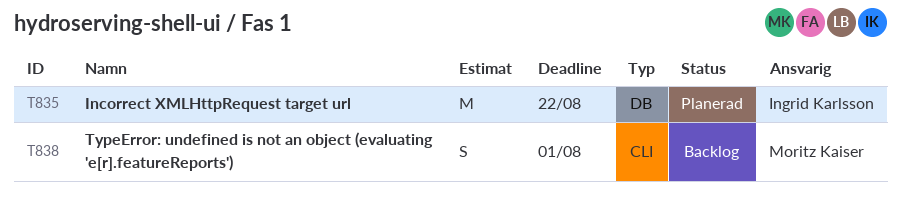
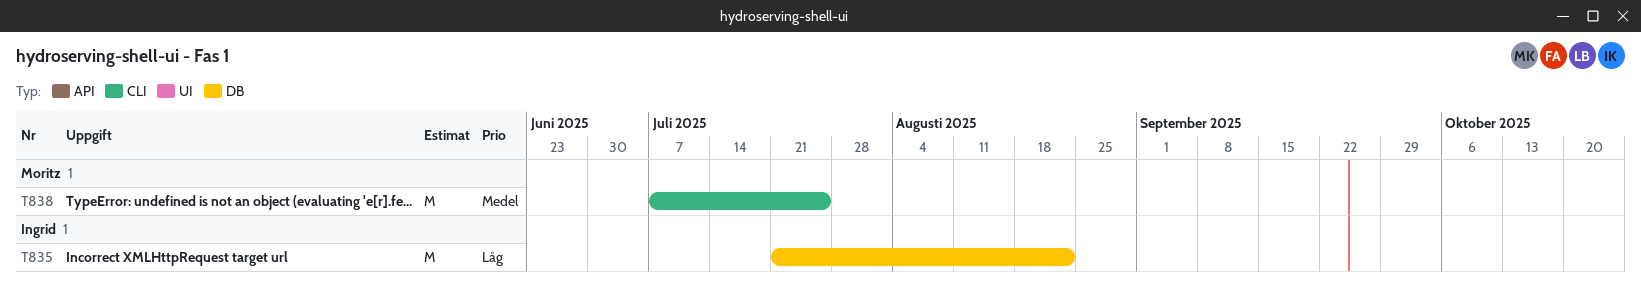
T838, estimate: S -> M
T838, due: Aug 1 -> Jul 25

